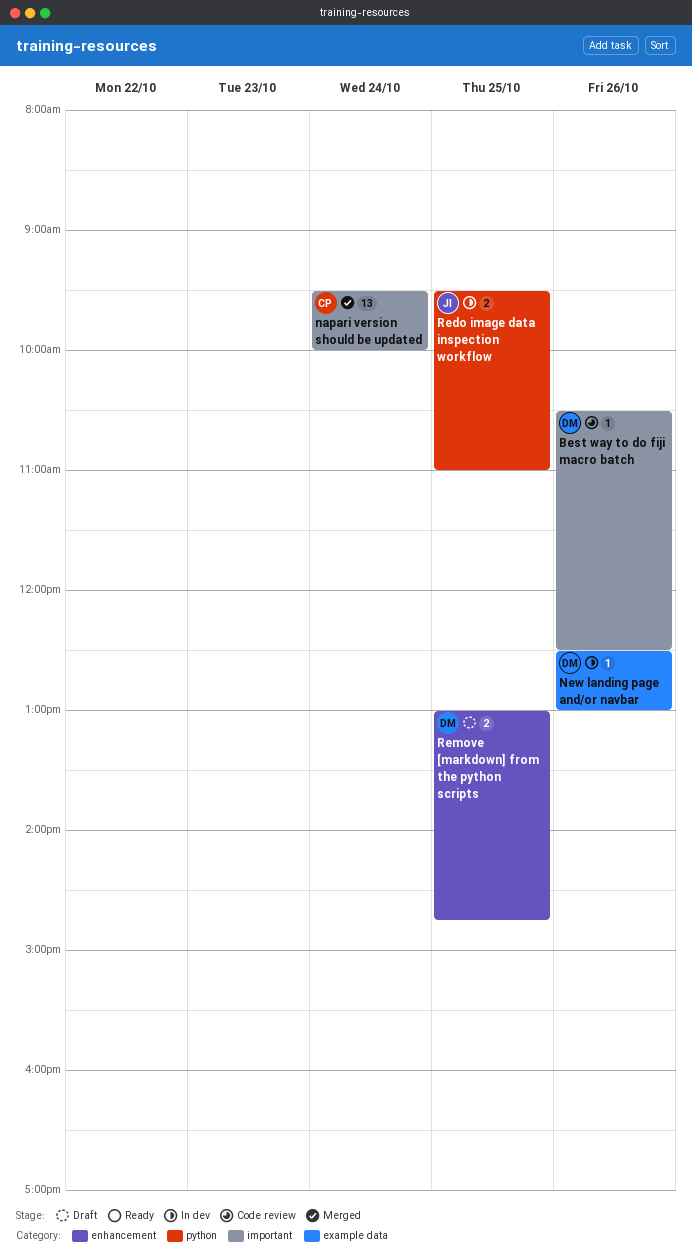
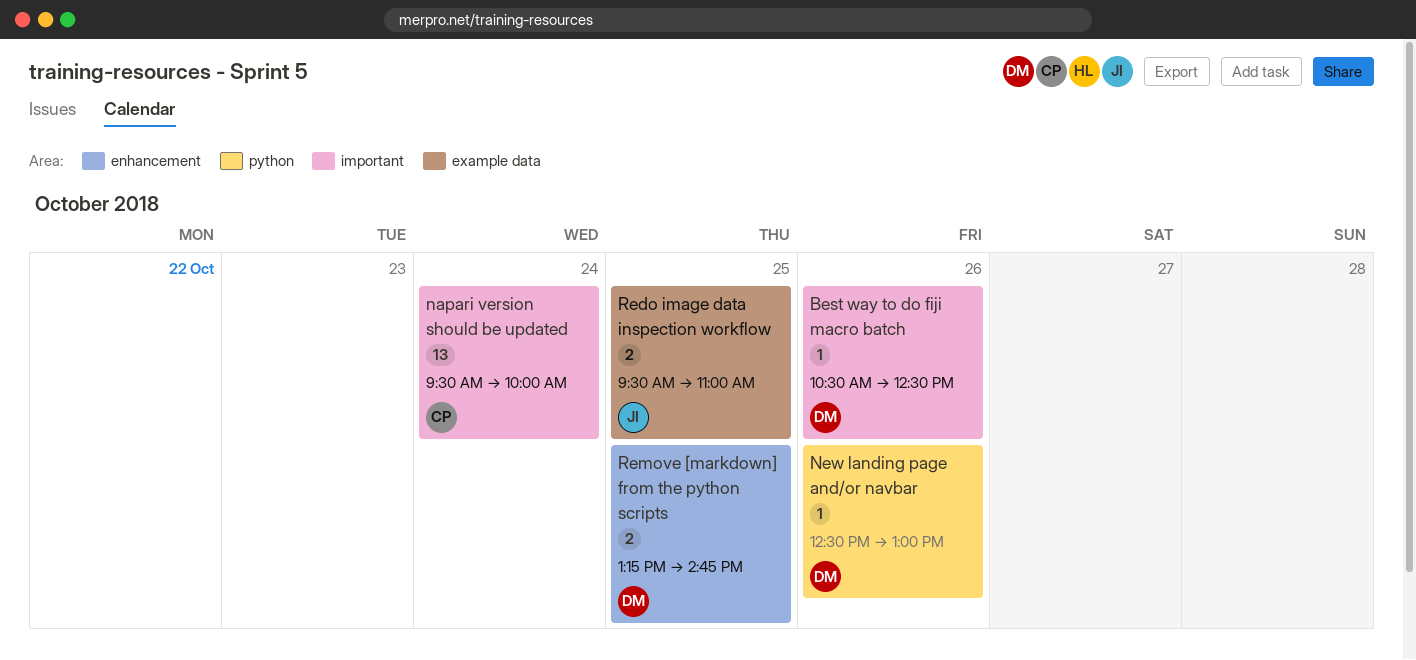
New landing page and/or navbar, label: example data -> python
Redo image data inspection workflow, label: python -> example data
Remove [markdown] from the python scripts, begins: 13:00 -> 13:15

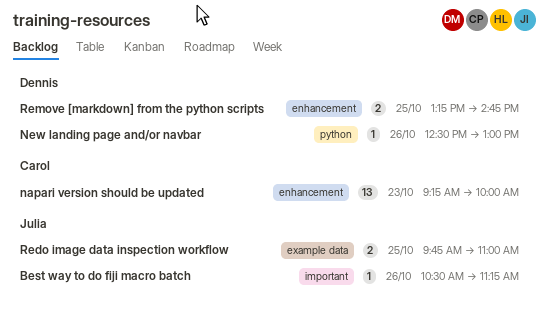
Best way to do fiji macro batch, owner: Dennis -> Julia
Best way to do fiji macro batch, ends: 12:30 -> 11:15
napari version should be updated, label: important -> enhancement
napari version should be updated, day: Oct 24 -> Oct 23
napari version should be updated, begins: 09:30 -> 09:15
Redo image data inspection workflow, begins: 09:30 -> 09:45

